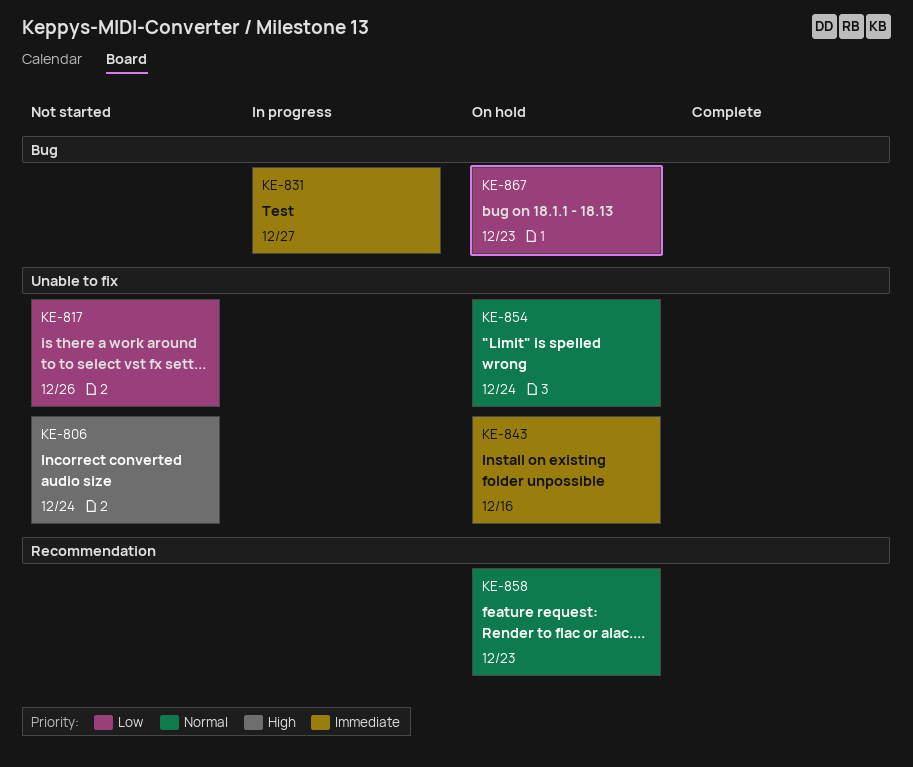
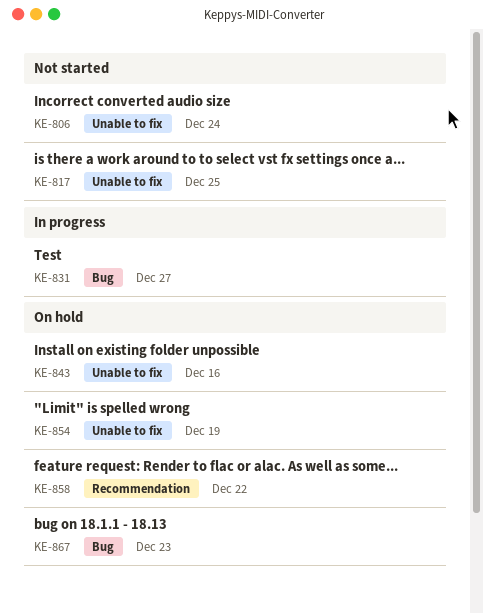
KE-817, due: Dec 26 -> Dec 25
KE-854, due: Dec 24 -> Dec 19
KE-858, due: Dec 23 -> Dec 22

